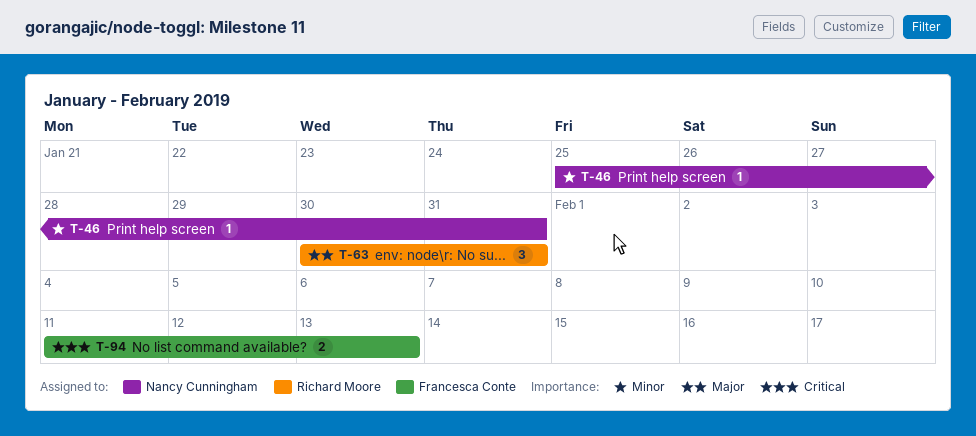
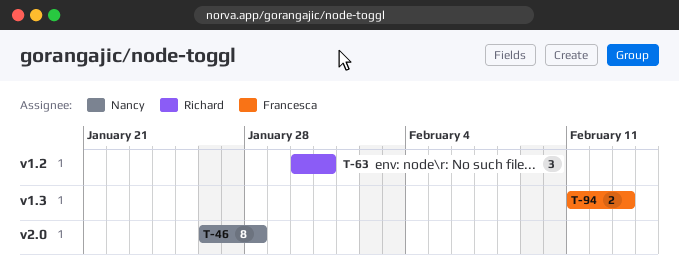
T-46, estimate: 1 -> 8
T-46, start: Jan 25 -> Jan 26
T-46, due: Jan 31 -> Jan 28

